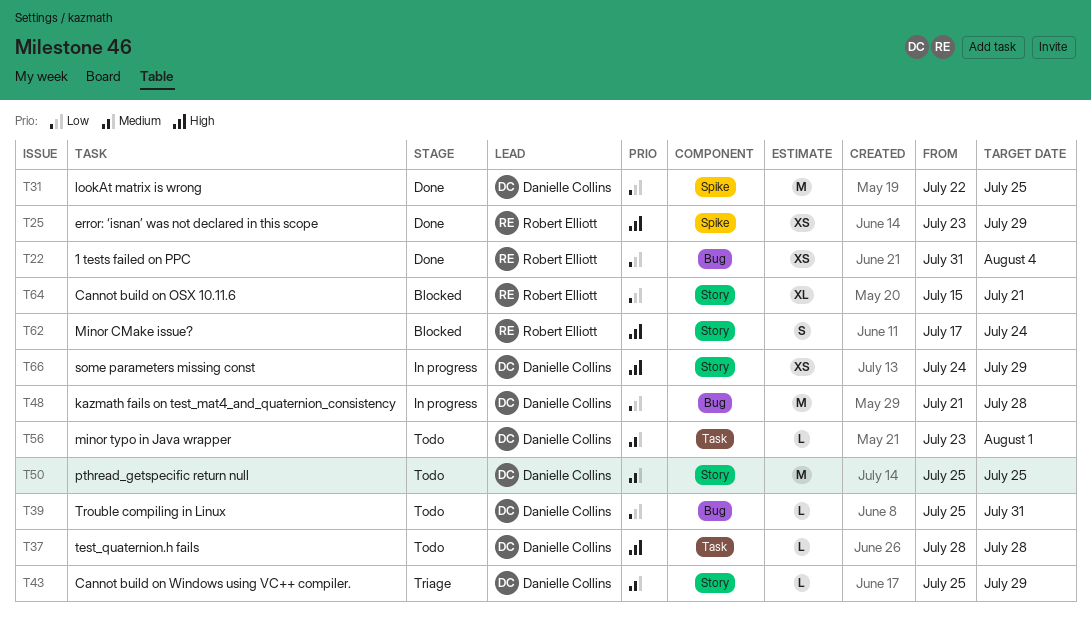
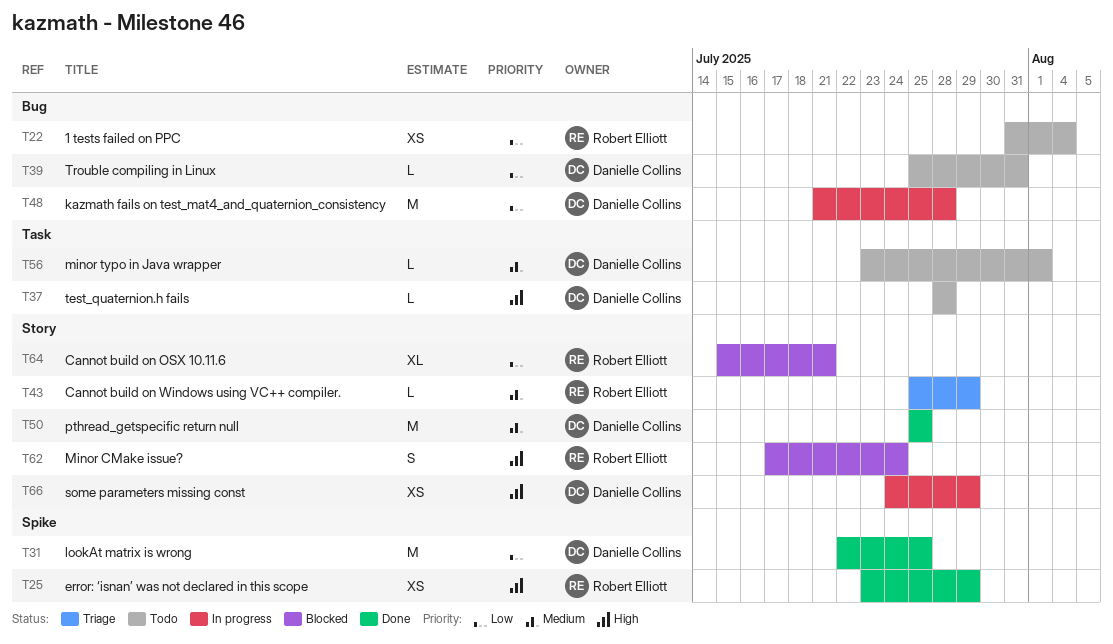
T22, status: Done -> Todo
T43, owner: Danielle Collins -> Robert Elliott
T50, status: Todo -> Done

